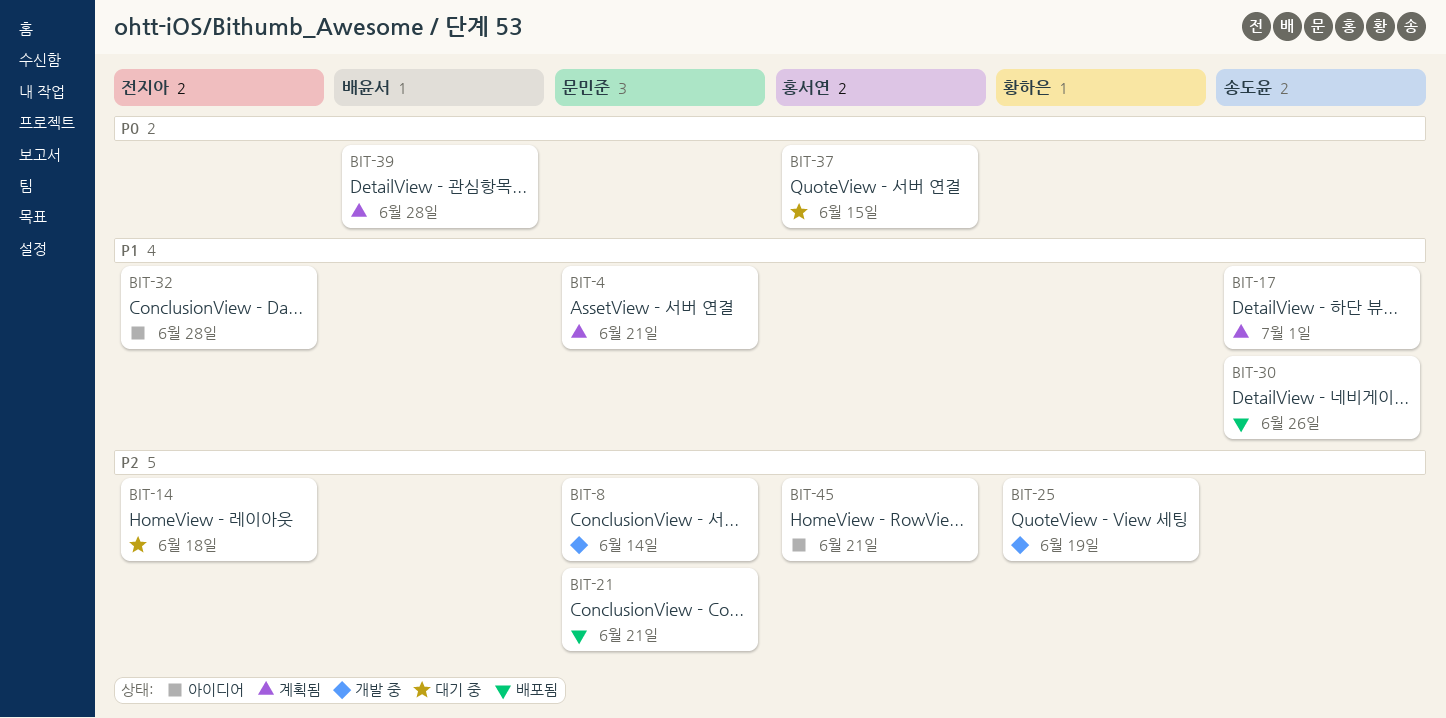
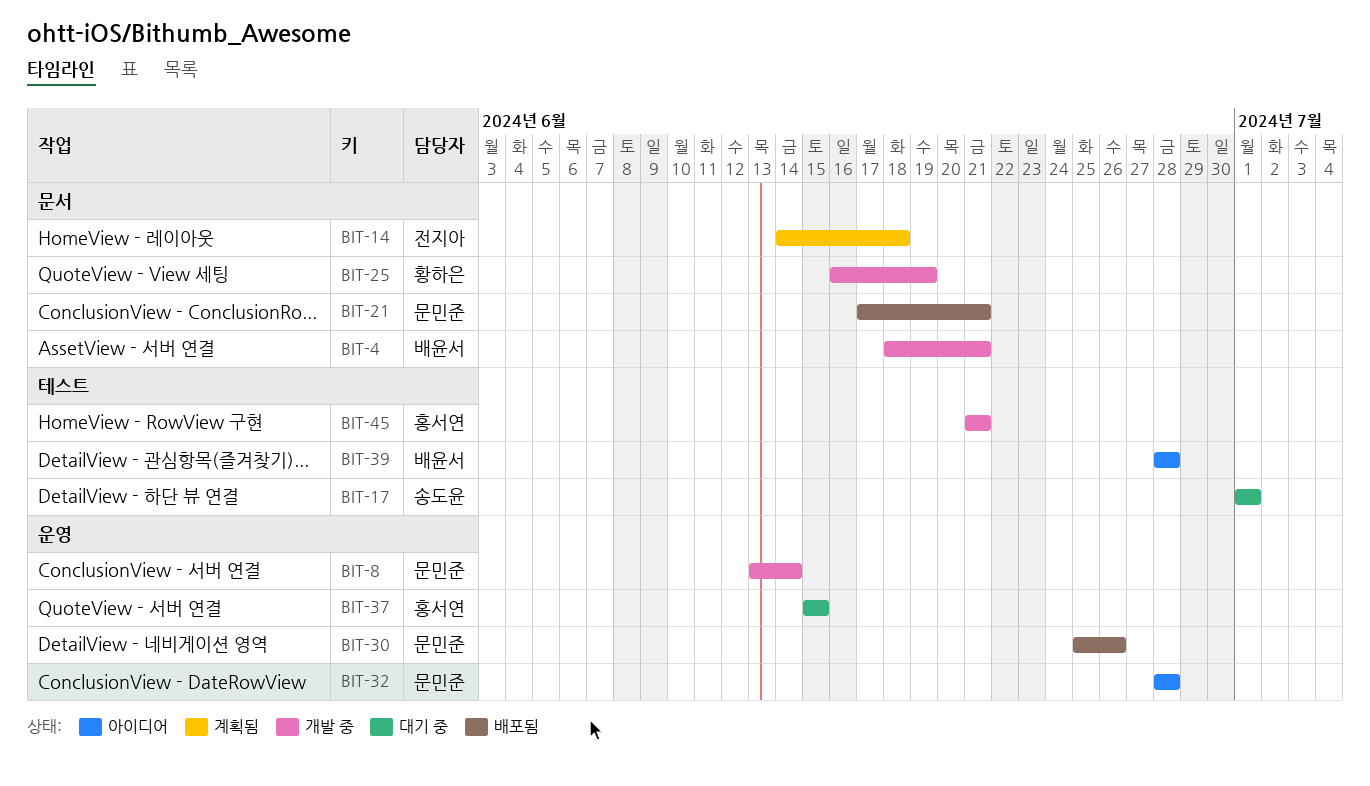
BIT-4, status: 계획됨 -> 개발 중
BIT-4, owner: 문민준 -> 배윤서
BIT-14, status: 대기 중 -> 계획됨
BIT-17, status: 계획됨 -> 대기 중
BIT-30, owner: 송도윤 -> 문민준
BIT-32, owner: 전지아 -> 문민준
BIT-39, status: 계획됨 -> 아이디어
BIT-45, status: 아이디어 -> 개발 중

